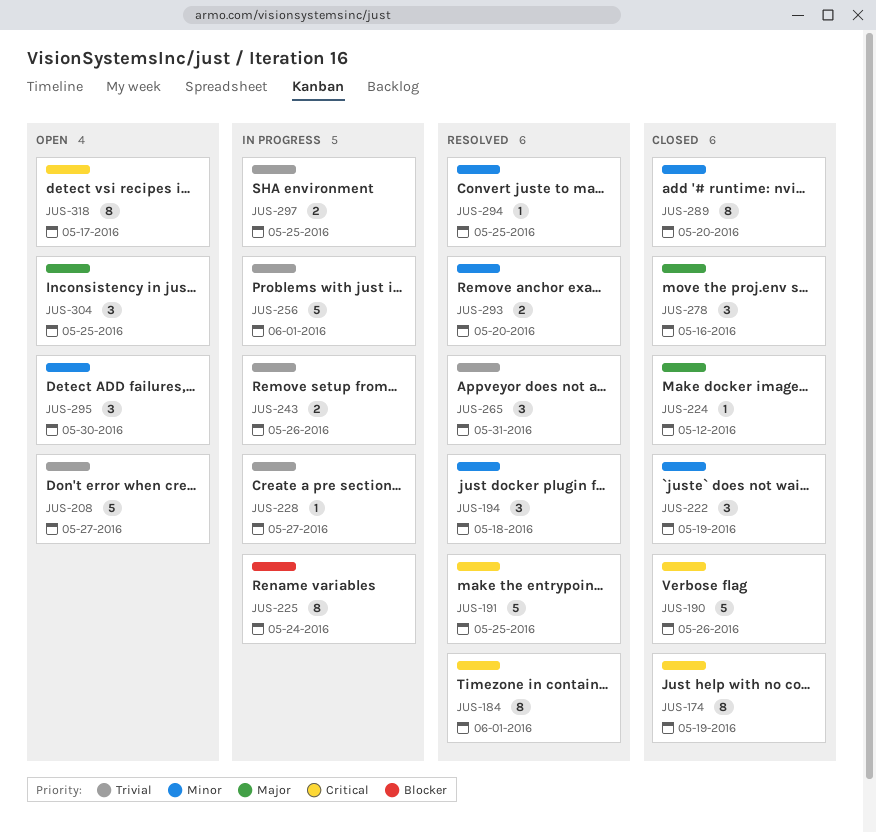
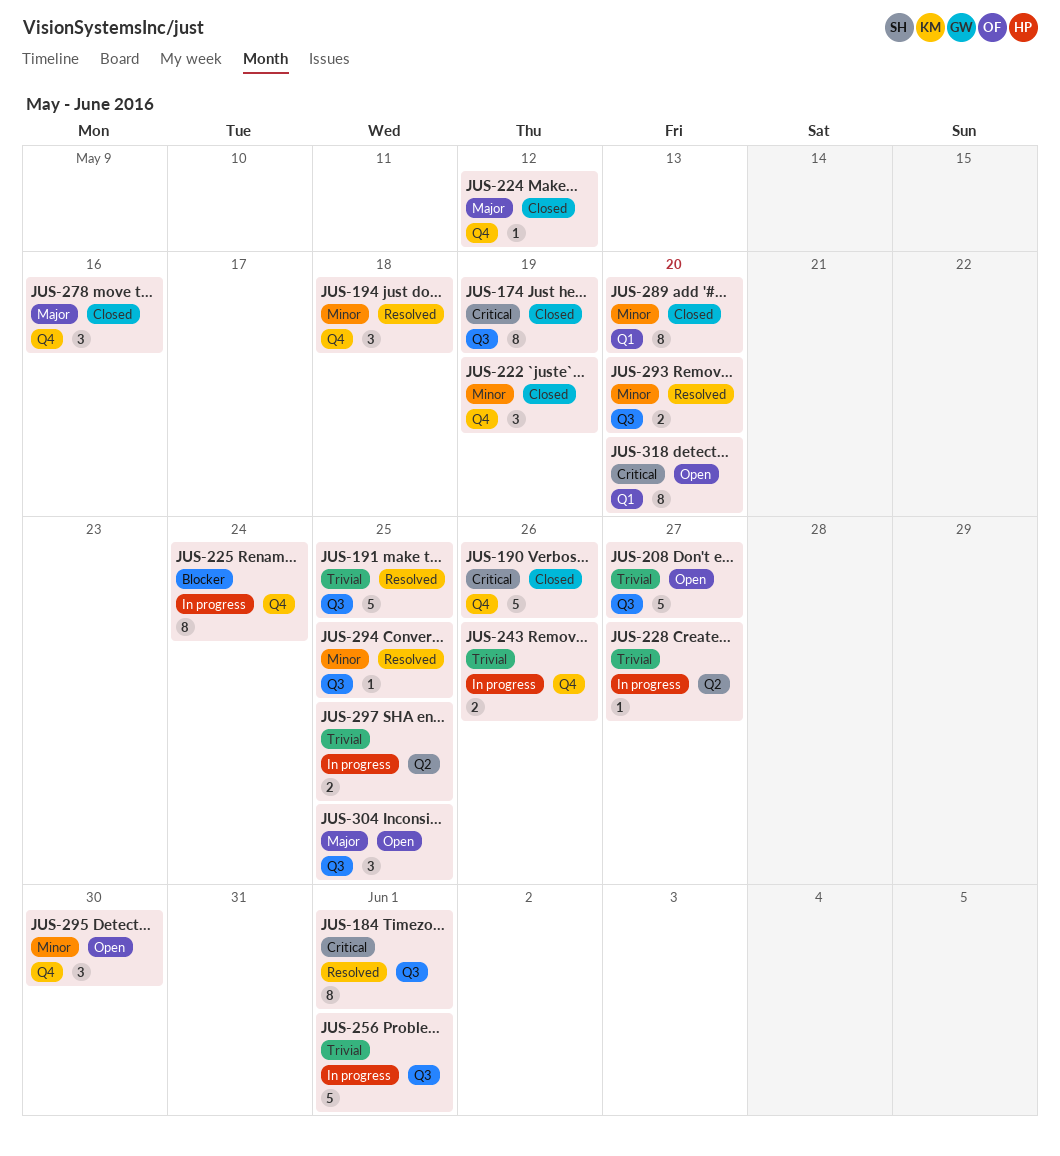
JUS-191, priority: Critical -> Trivial
JUS-265: present -> none
JUS-318, due: May 17 -> May 20

